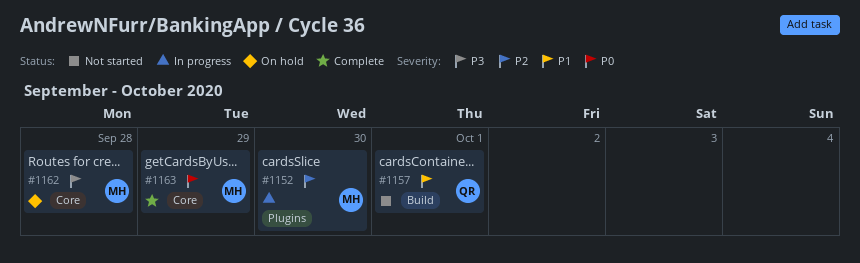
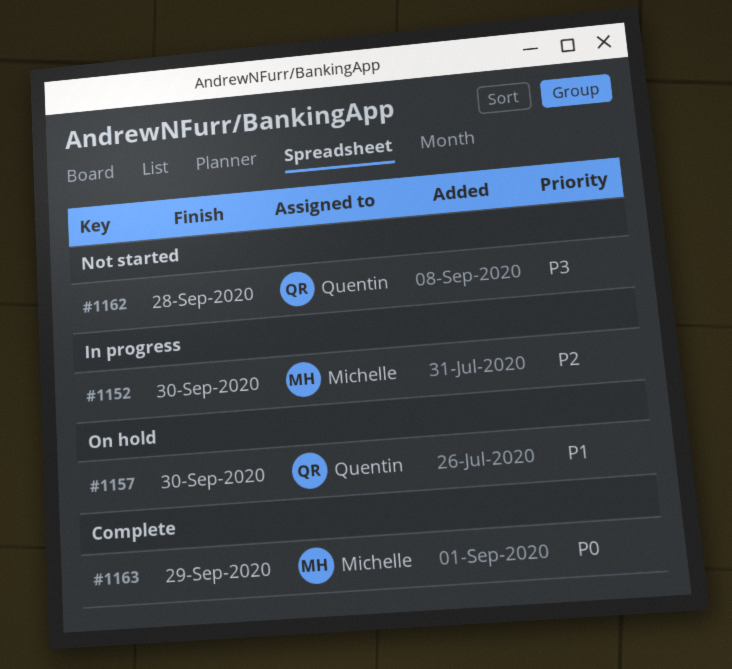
#1157, status: Not started -> On hold
#1157, due: Oct 1 -> Sep 30
#1162, status: On hold -> Not started
#1162, owner: Michelle -> Quentin

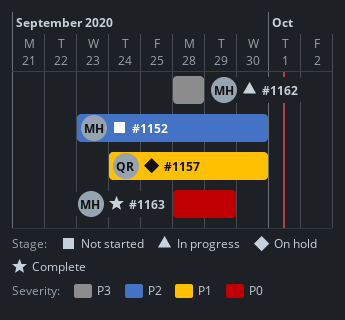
#1152, status: In progress -> Not started
#1162, status: Not started -> In progress
#1162, owner: Quentin -> Michelle

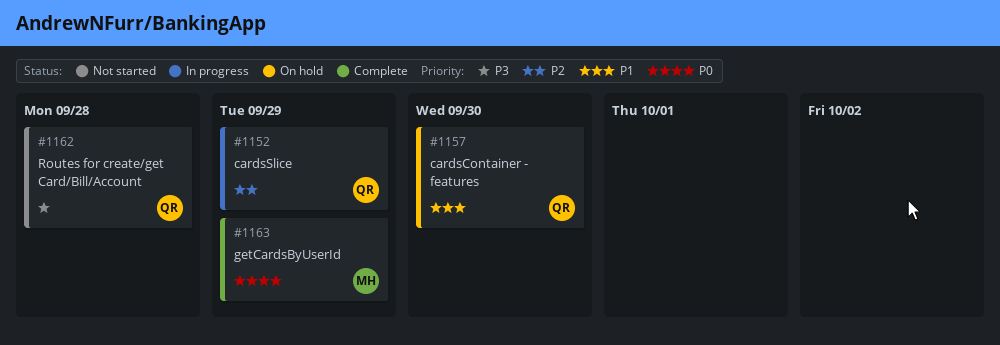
#1152, status: Not started -> In progress
#1152, owner: MH -> QR
#1152, due: Sep 30 -> Sep 29
#1162, status: In progress -> Not started
#1162, owner: MH -> QR

